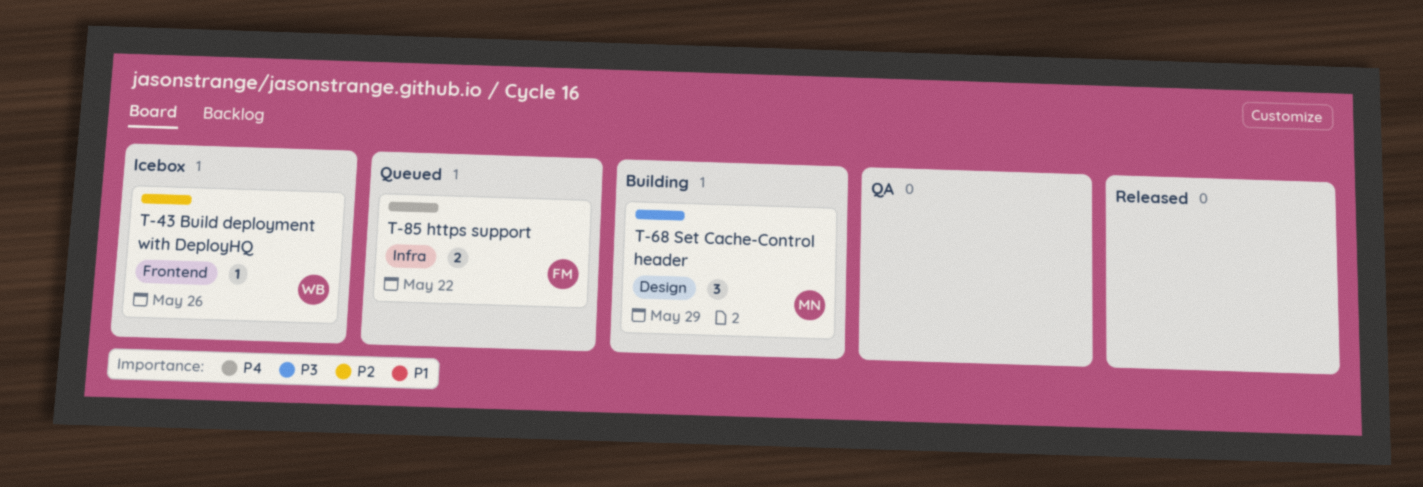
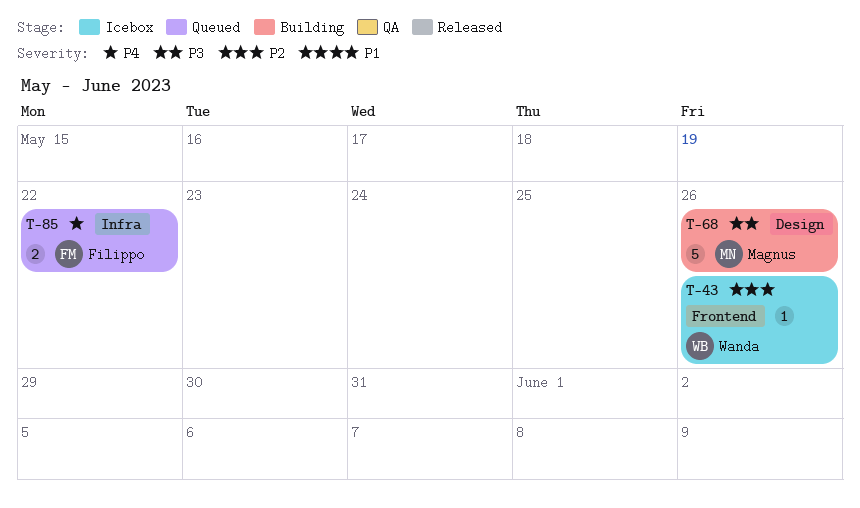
T-68, estimate: 3 -> 5
T-68, due: May 29 -> May 26

